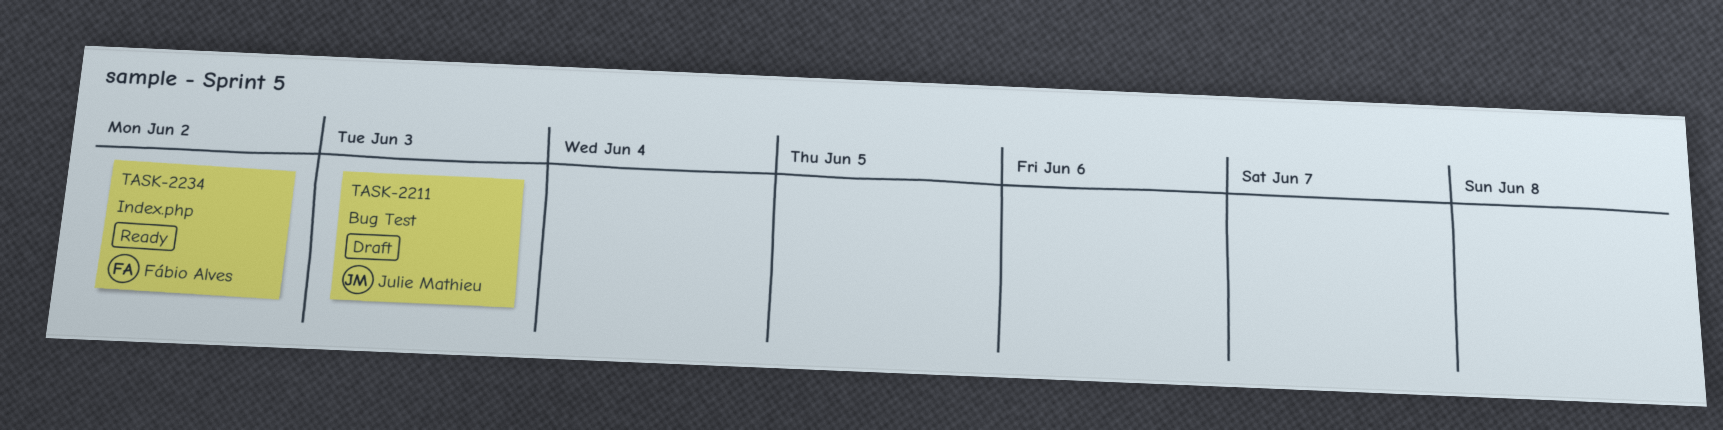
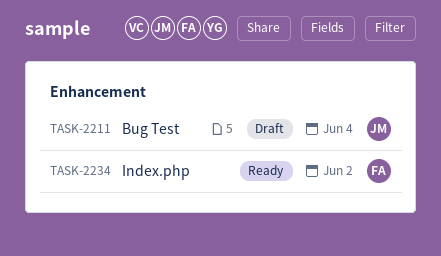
TASK-2211, due: Jun 3 -> Jun 4

